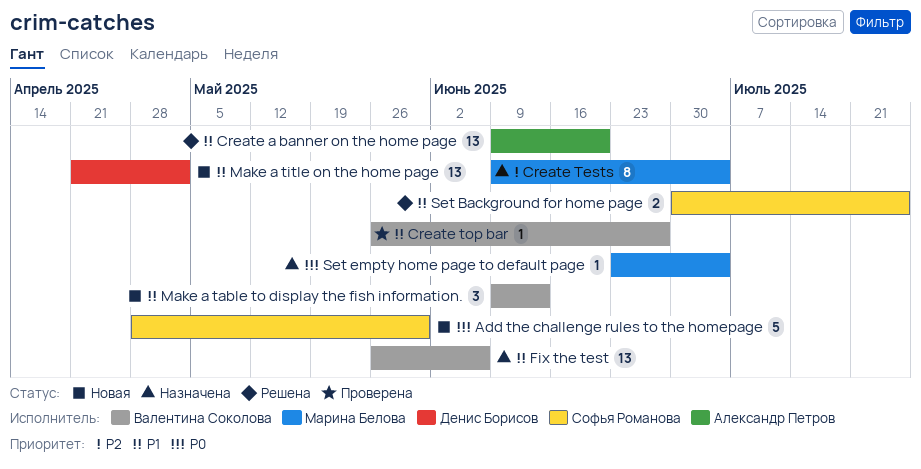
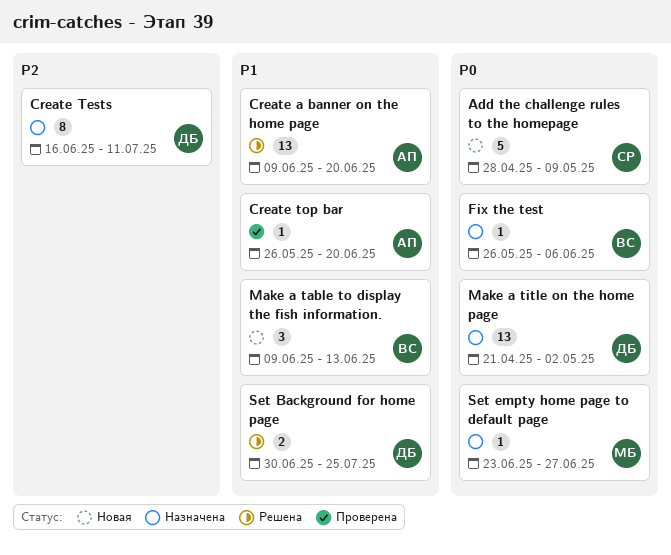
Add the challenge rules to the homepage, due: May 30 -> May 9
Create Tests, owner: Марина Белова -> Денис Борисов
Create Tests, start: Jun 9 -> Jun 16
Create Tests, due: Jul 4 -> Jul 11
Create top bar, owner: Валентина Соколова -> Александр Петров
Create top bar, due: Jun 27 -> Jun 20
Fix the test, priority: P1 -> P0
Fix the test, estimate: 13 -> 1
Make a title on the home page, status: Новая -> Назначена
Make a title on the home page, priority: P1 -> P0
Set Background for home page, owner: Софья Романова -> Денис Борисов
Set empty home page to default page, due: Jul 4 -> Jun 27

